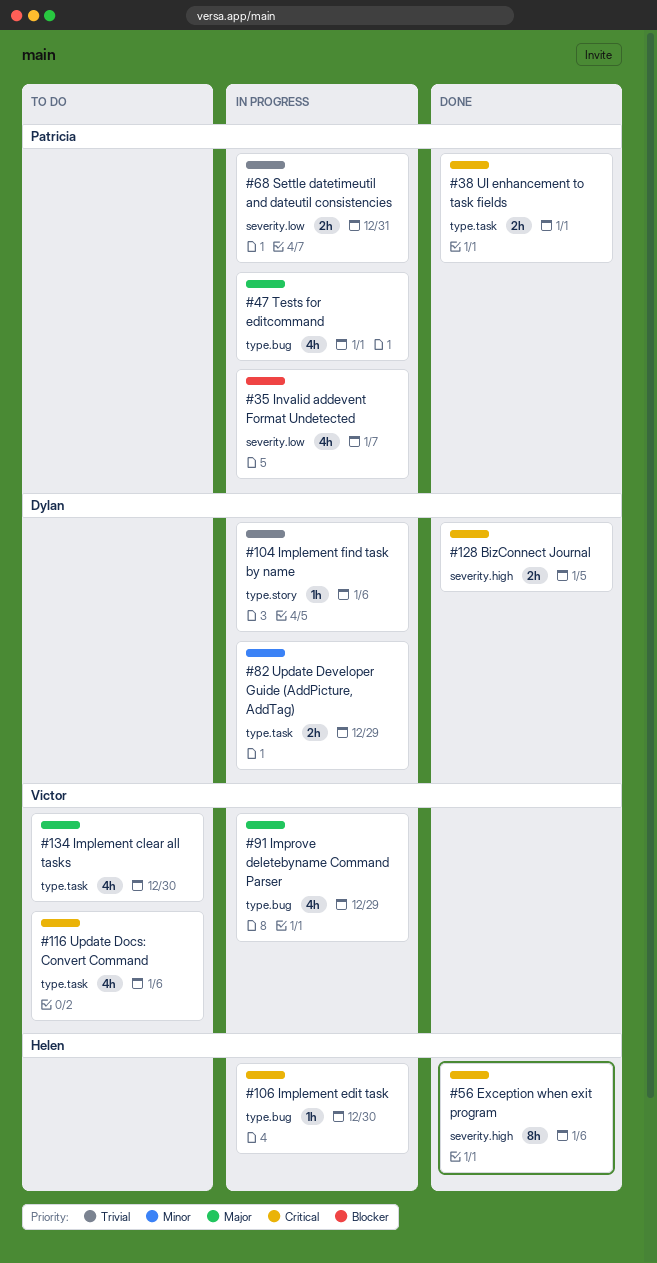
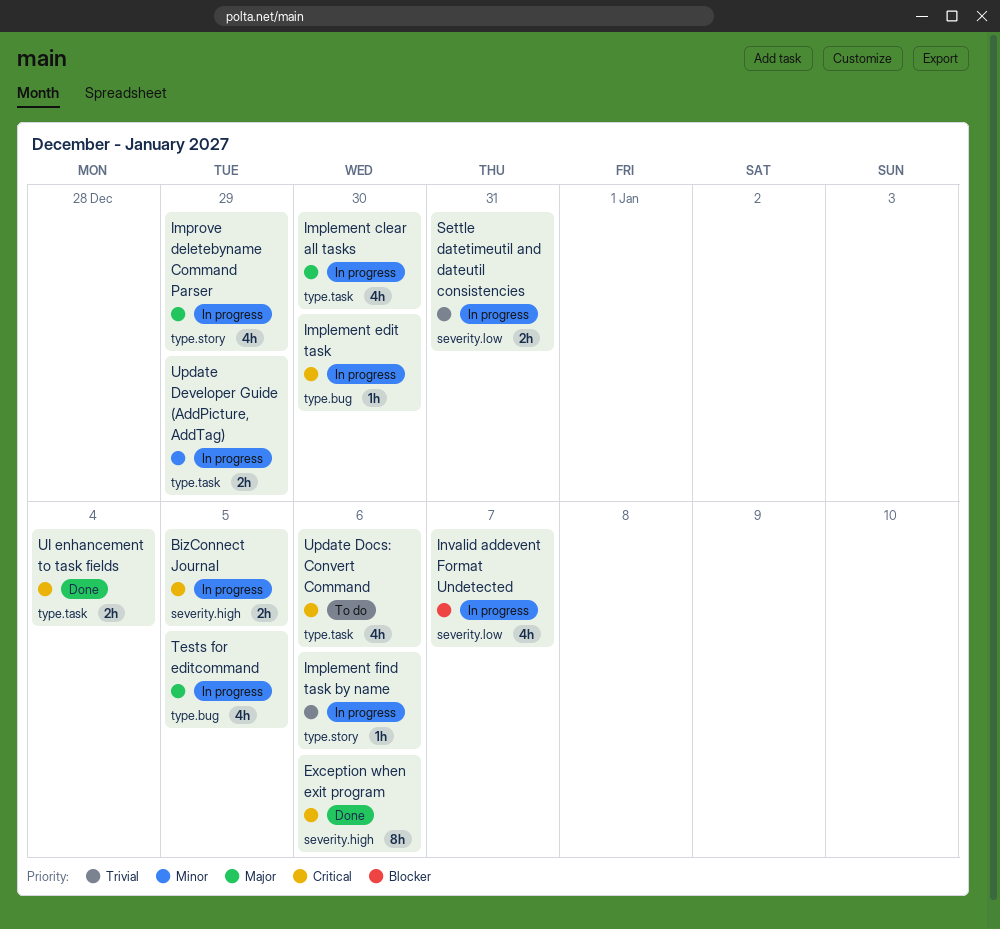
BizConnect Journal, status: Done -> In progress
Implement clear all tasks, status: To do -> In progress
Improve deletebyname Command Parser, label: type.bug -> type.story
Tests for editcommand, due: Jan 1 -> Jan 5
UI enhancement to task fields, due: Jan 1 -> Jan 4

